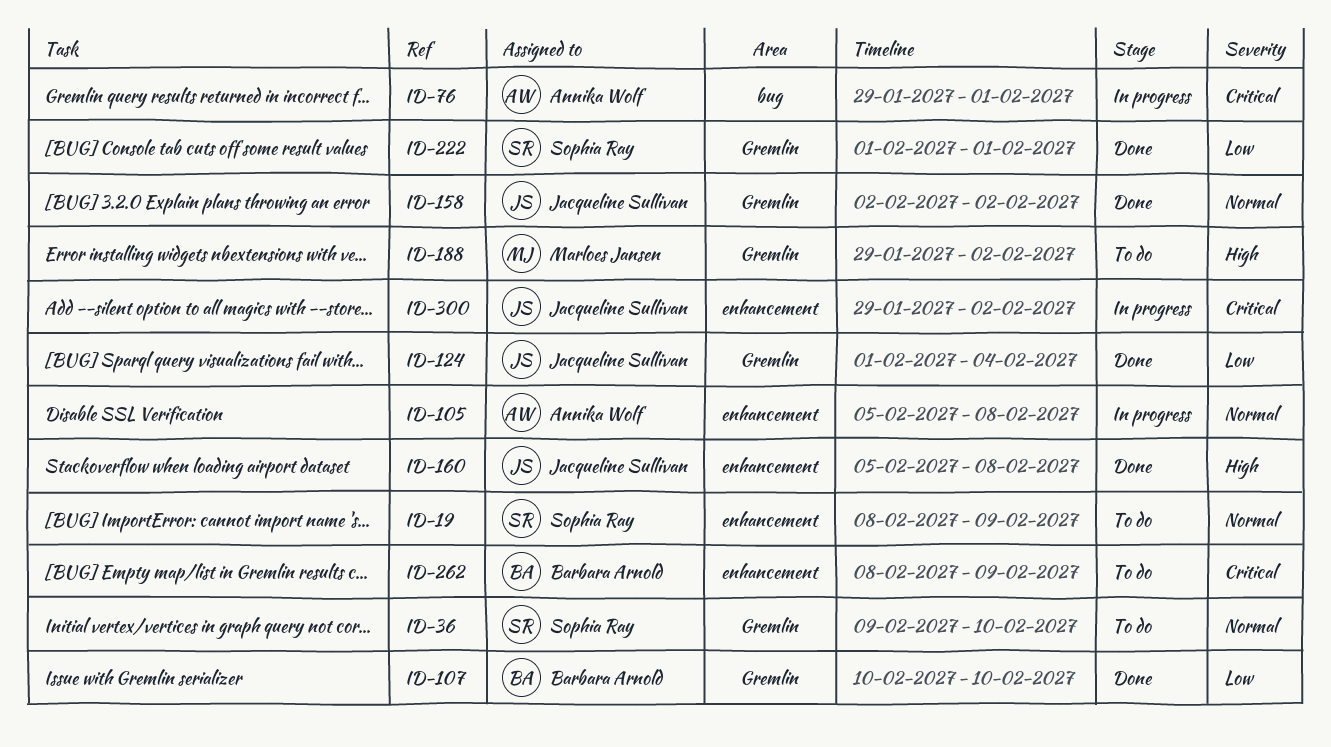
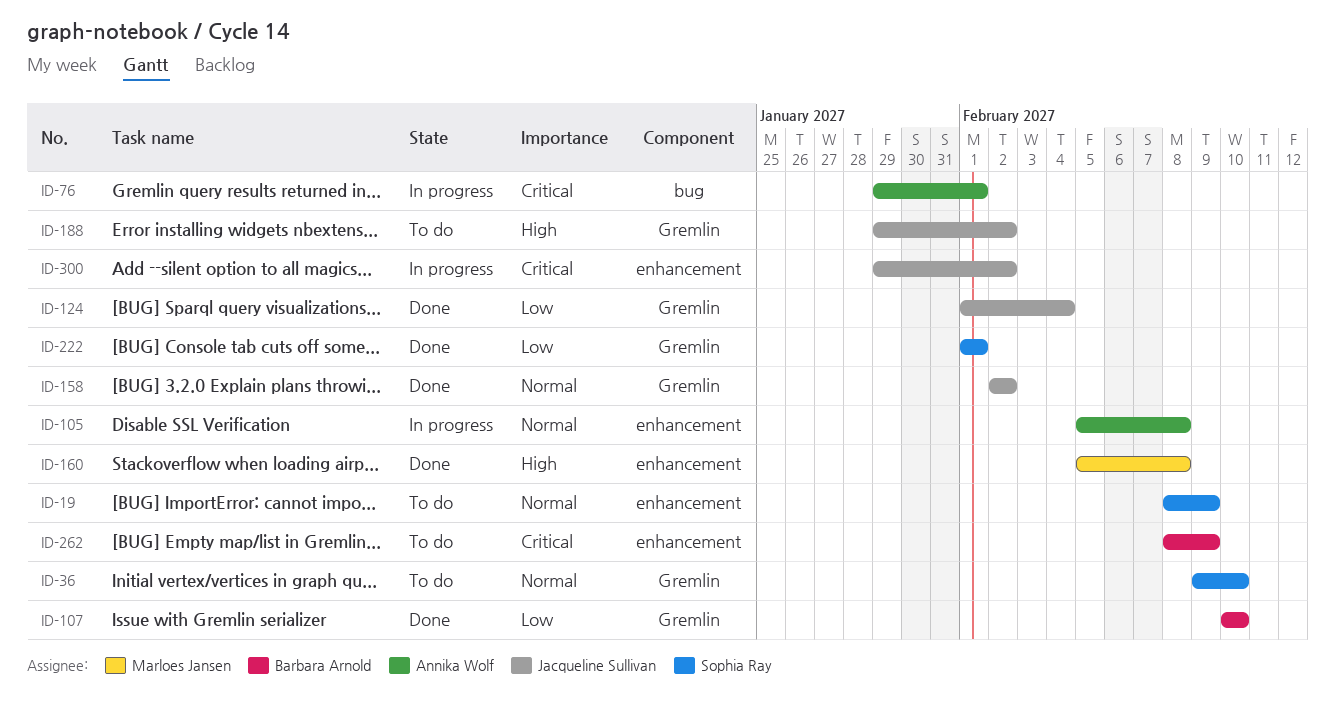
ID-160, owner: Jacqueline Sullivan -> Marloes Jansen
ID-188, owner: Marloes Jansen -> Jacqueline Sullivan

